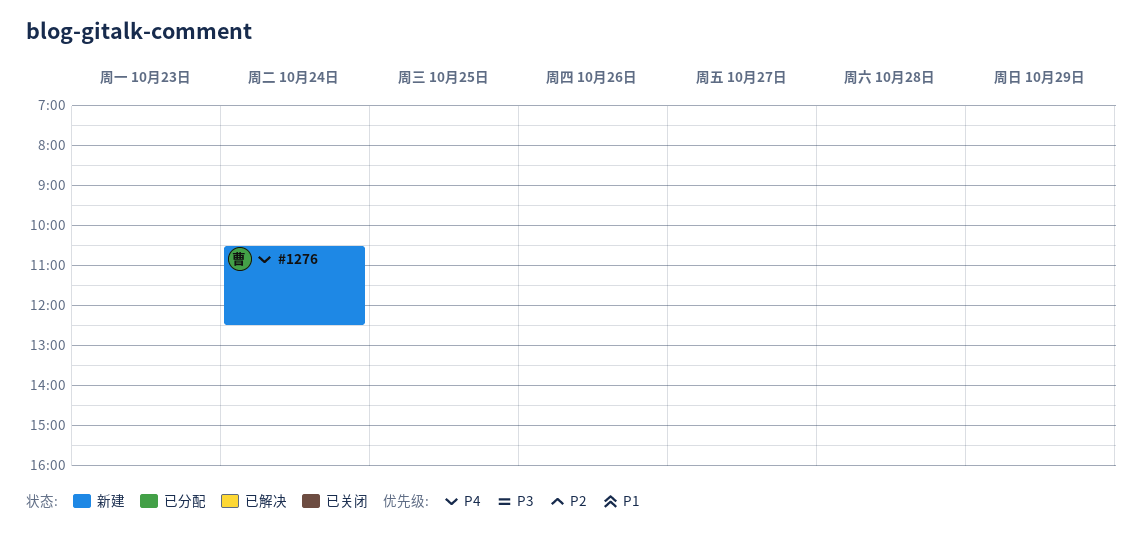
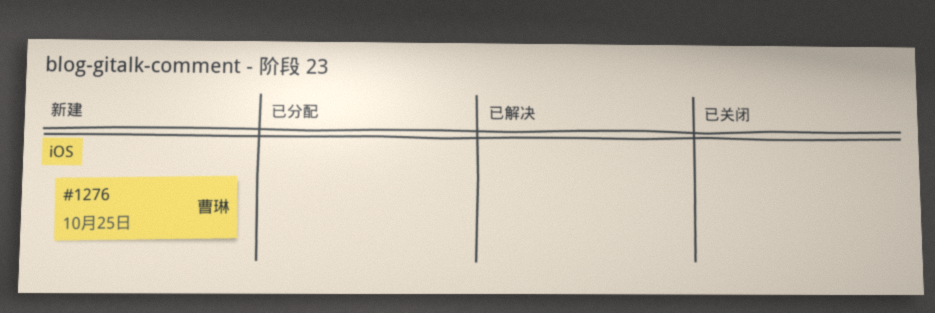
#1276, day: Oct 24 -> Oct 25

